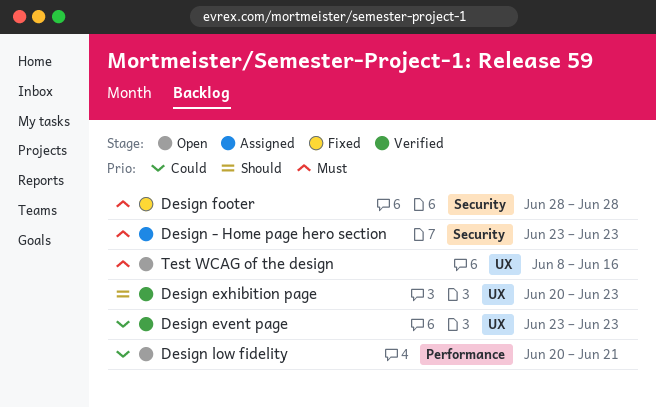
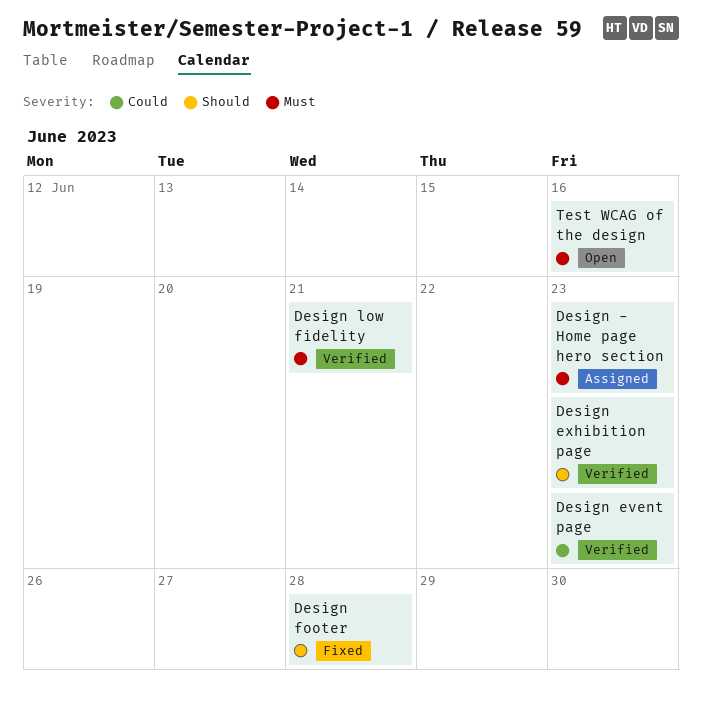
Design footer, priority: Must -> Should
Design low fidelity, status: Open -> Verified
Design low fidelity, priority: Could -> Must

